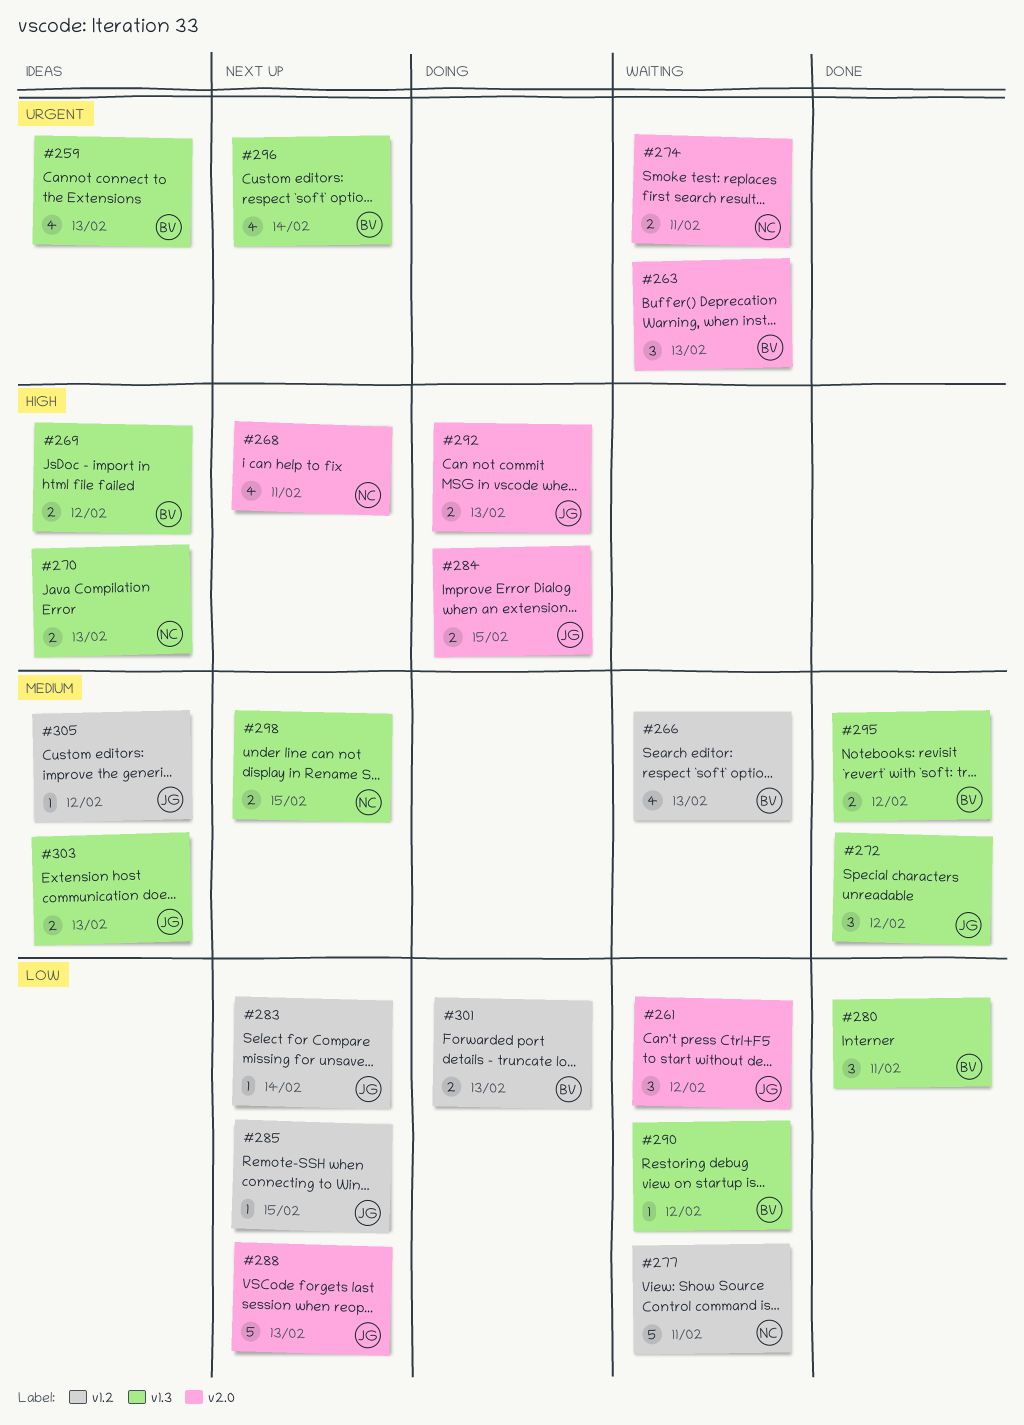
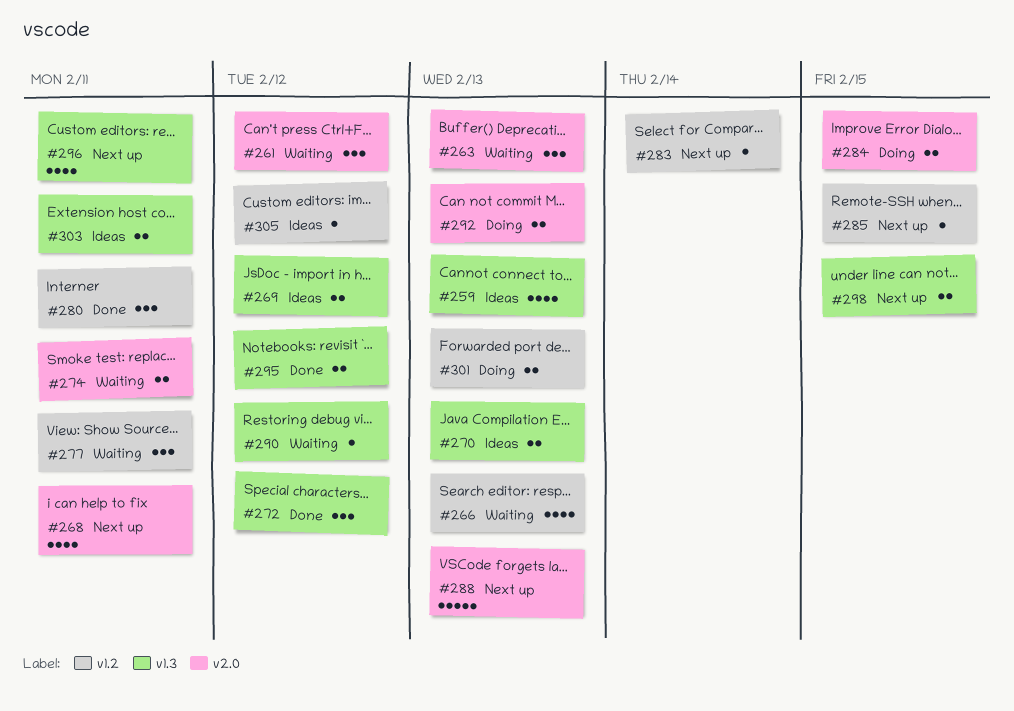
#277, estimate: 5 -> 3
#280, label: v1.3 -> v1.2
#296, due: Feb 14 -> Feb 11
#303, due: Feb 13 -> Feb 11

